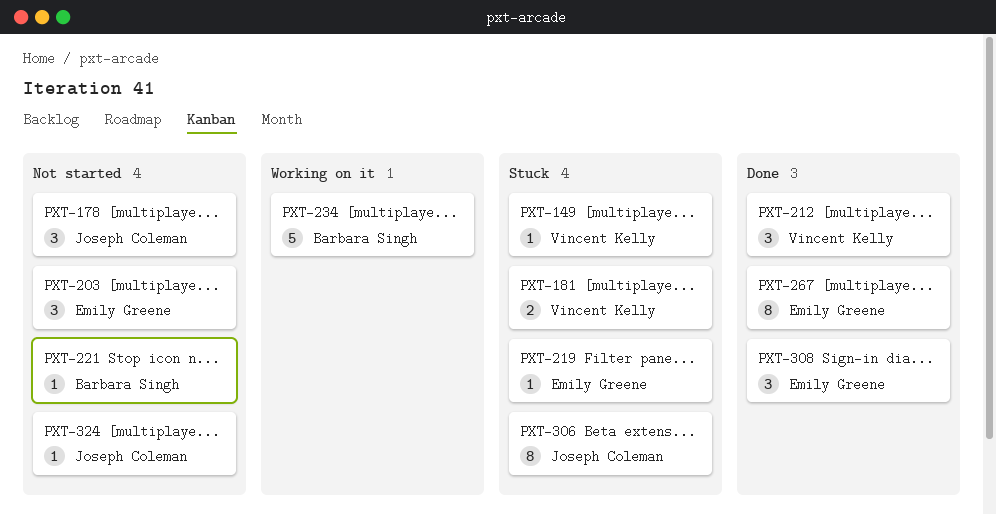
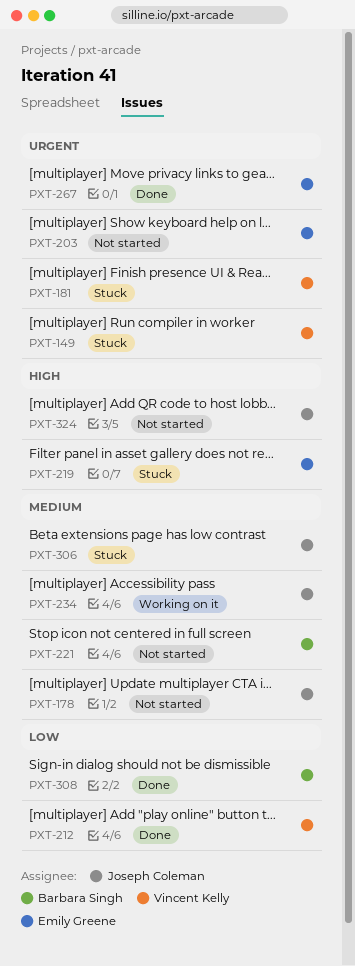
PXT-234, owner: Barbara Singh -> Joseph Coleman
PXT-308, owner: Emily Greene -> Barbara Singh

